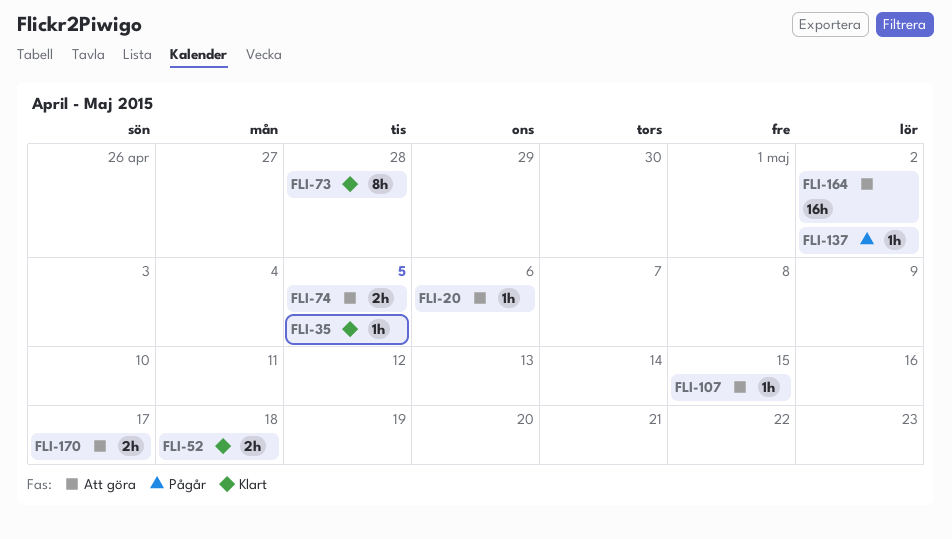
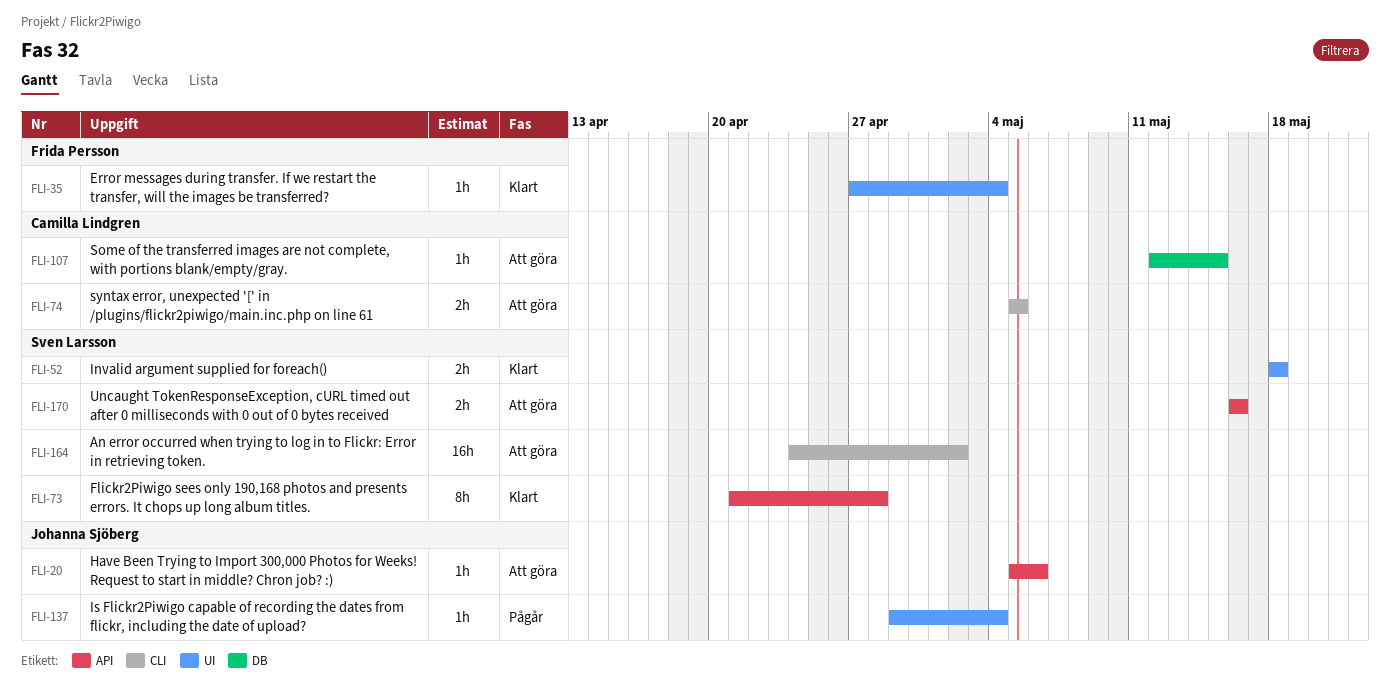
FLI-35, due: May 5 -> May 4
FLI-137, due: May 2 -> May 4
FLI-170, due: May 17 -> May 16

